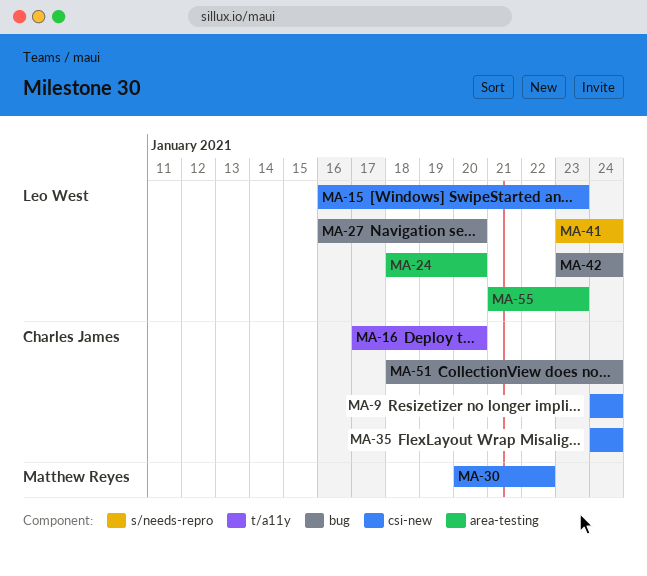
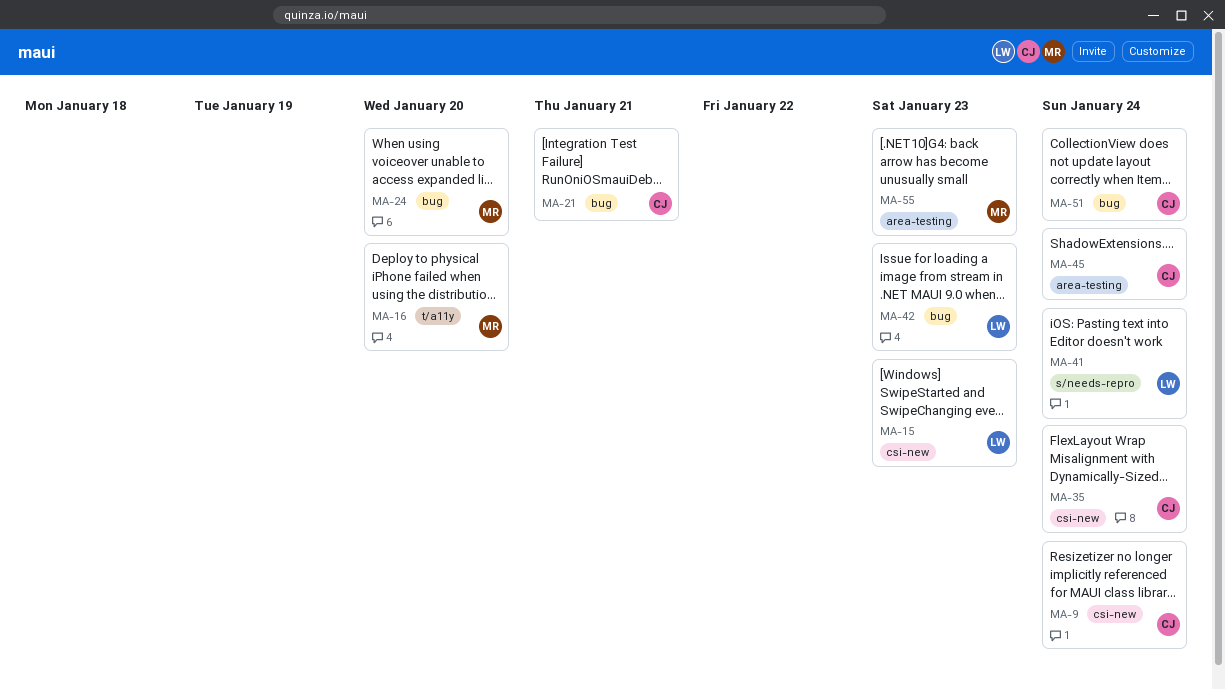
MA-16, owner: Charles James -> Matthew Reyes
MA-21: none -> present
MA-24, owner: Leo West -> Matthew Reyes
MA-24, label: area-testing -> bug
MA-27: present -> none
MA-30: present -> none
MA-42, due: Jan 24 -> Jan 23
MA-45: none -> present
MA-55, owner: Leo West -> Matthew Reyes

